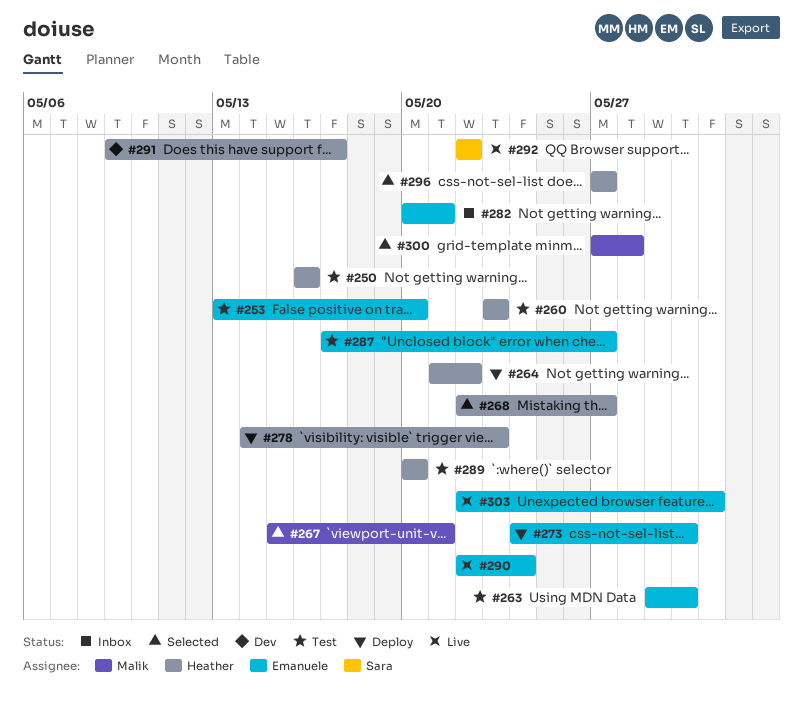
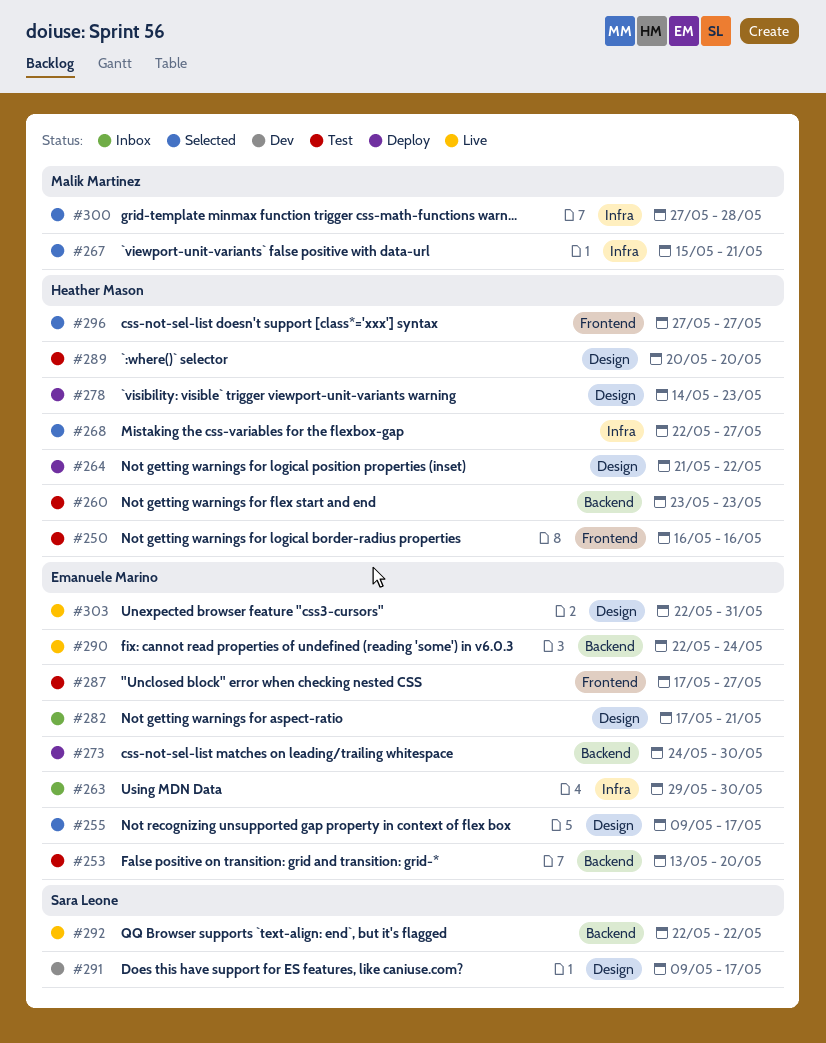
#255: none -> present
#263, status: Test -> Inbox
#282, start: May 20 -> May 17
#291, owner: Heather Mason -> Sara Leone

